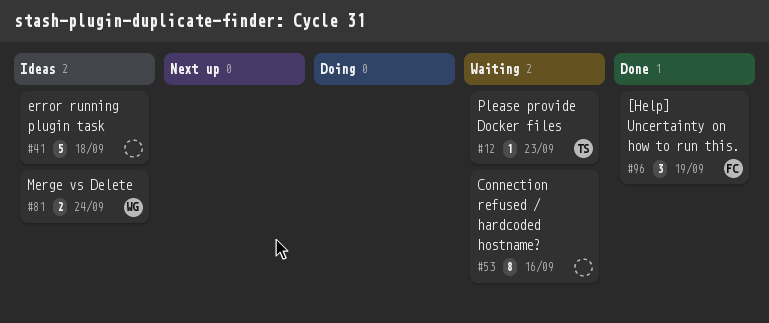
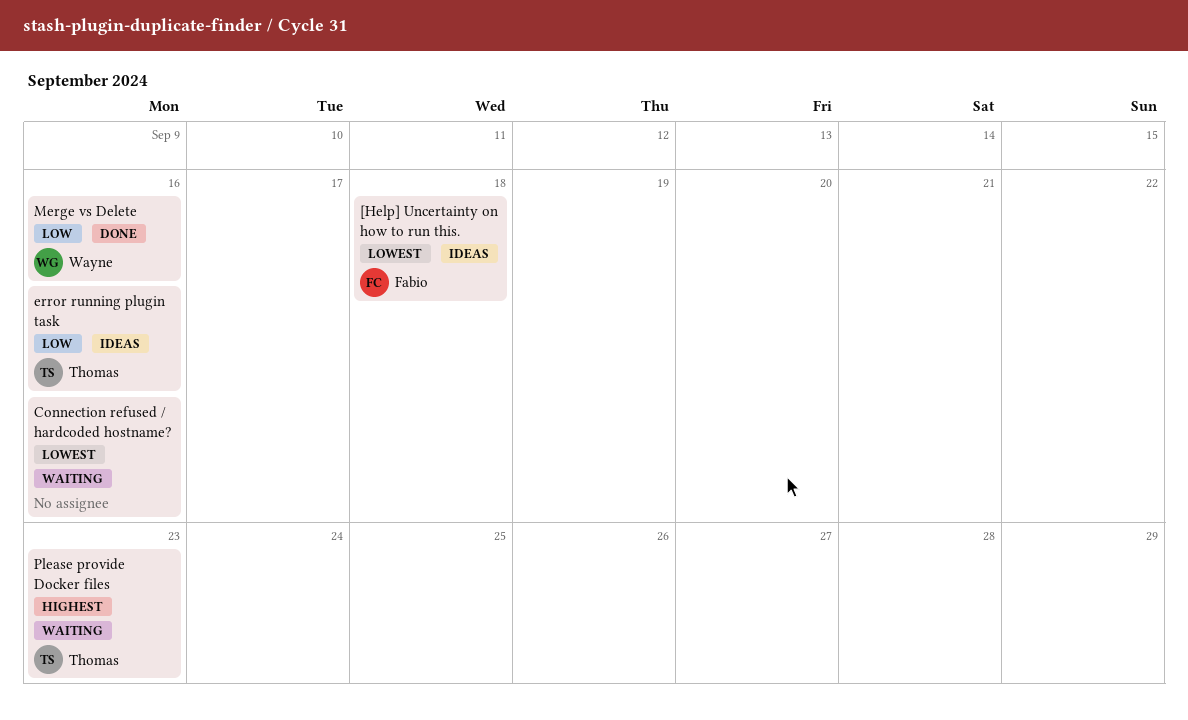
[Help] Uncertainty on how to run this., status: Done -> Ideas
[Help] Uncertainty on how to run this., due: Sep 19 -> Sep 18
error running plugin task, owner: none -> Thomas
error running plugin task, due: Sep 18 -> Sep 16
Merge vs Delete, status: Ideas -> Done
Merge vs Delete, due: Sep 24 -> Sep 16

